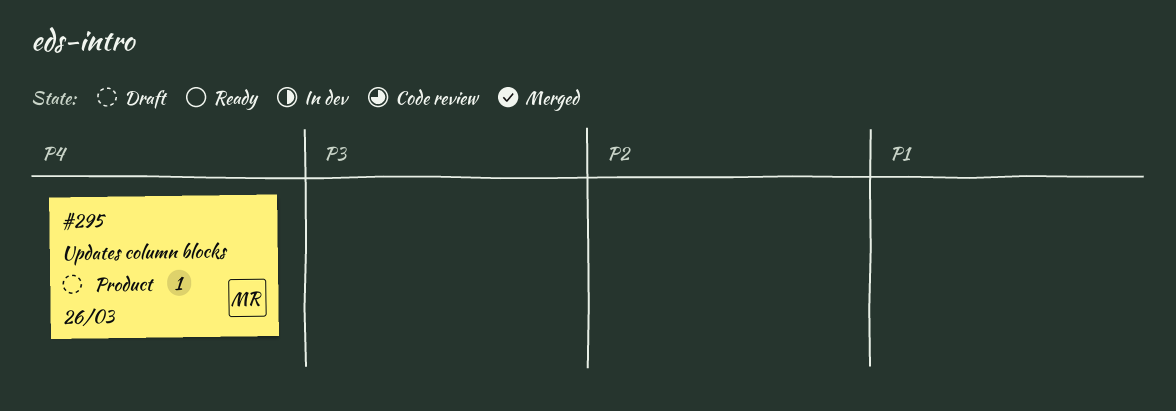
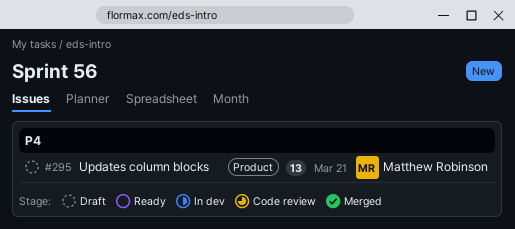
#295, estimate: 1 -> 13
#295, due: Mar 26 -> Mar 21

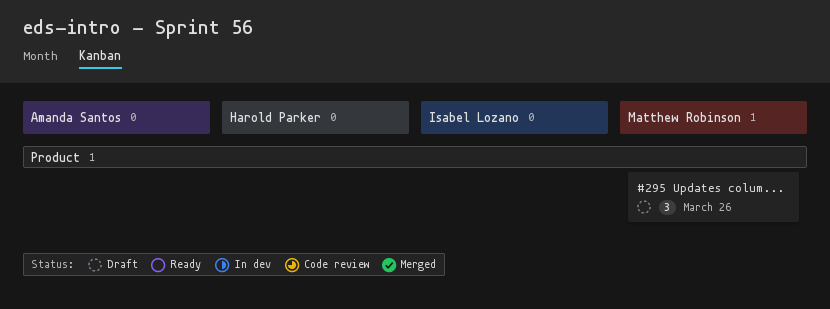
#295, estimate: 13 -> 3
#295, due: Mar 21 -> Mar 26

